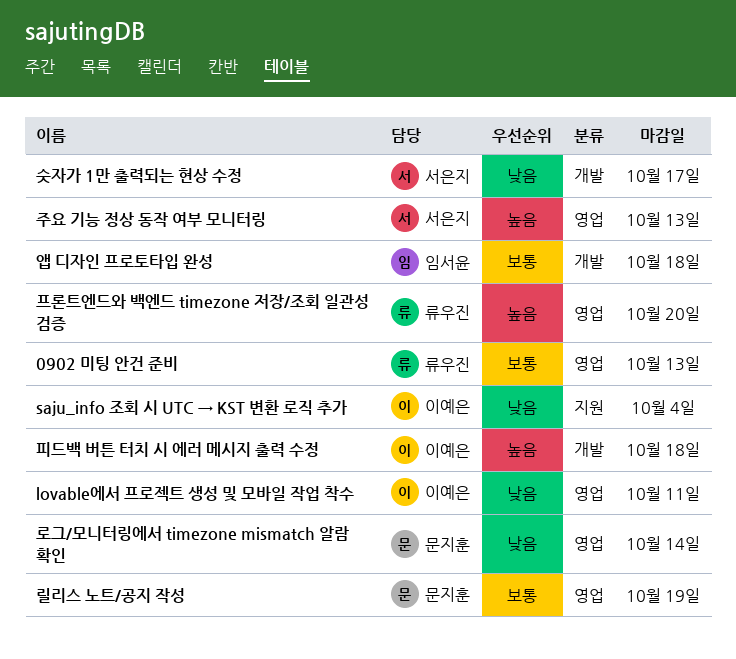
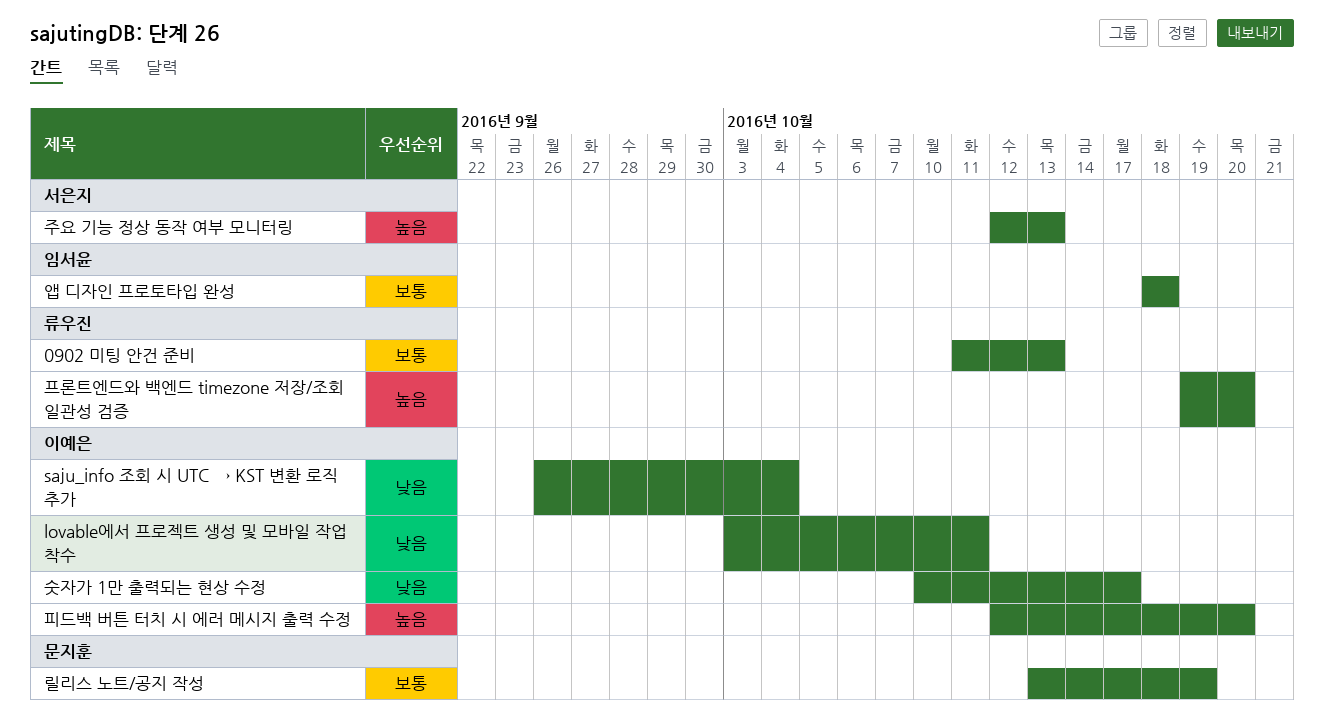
로그/모니터링에서 timezone mismatch 알람 확인: present -> none
숫자가 1만 출력되는 현상 수정, owner: 서은지 -> 이예은
피드백 버튼 터치 시 에러 메시지 출력 수정, due: Oct 18 -> Oct 20

